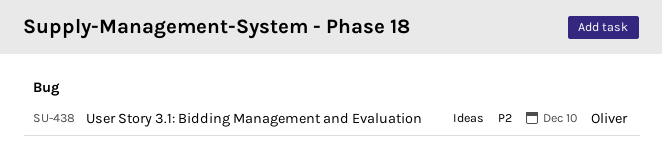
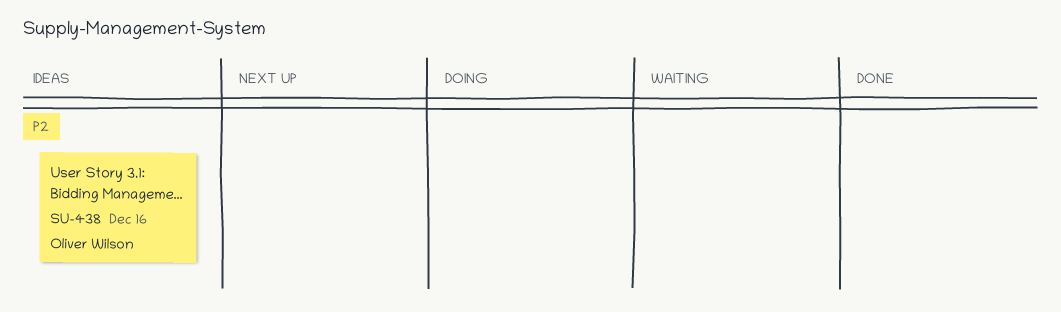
SU-438, due: Dec 10 -> Dec 16

